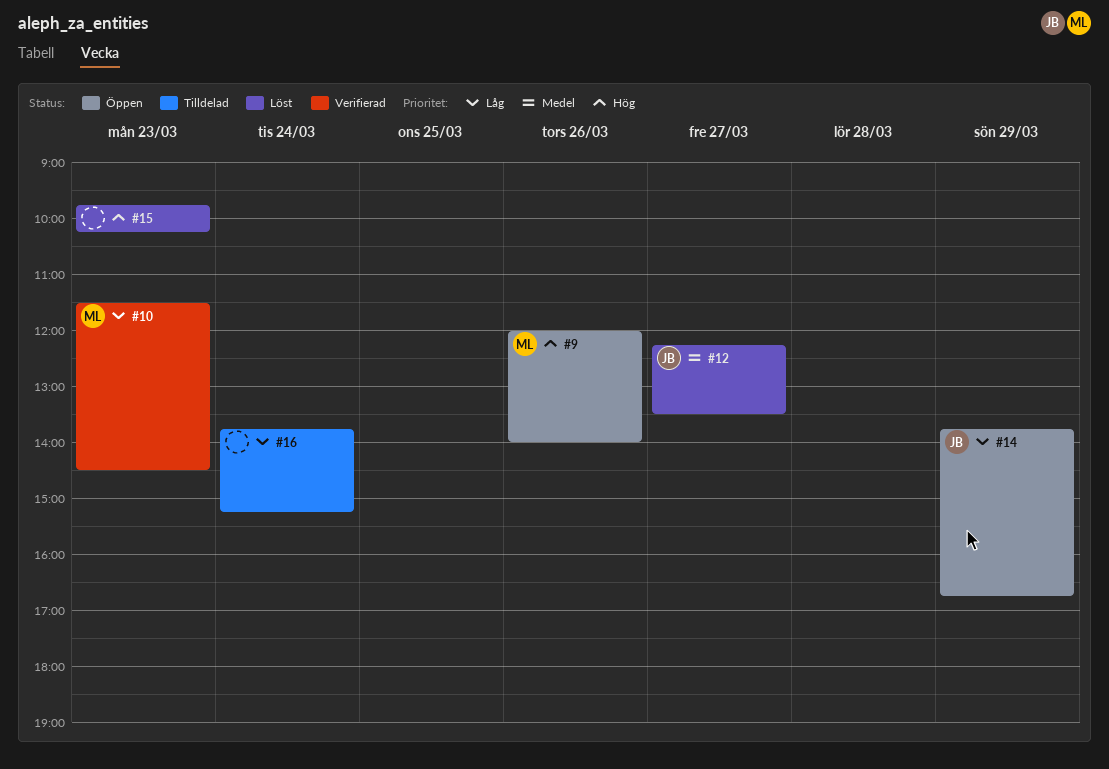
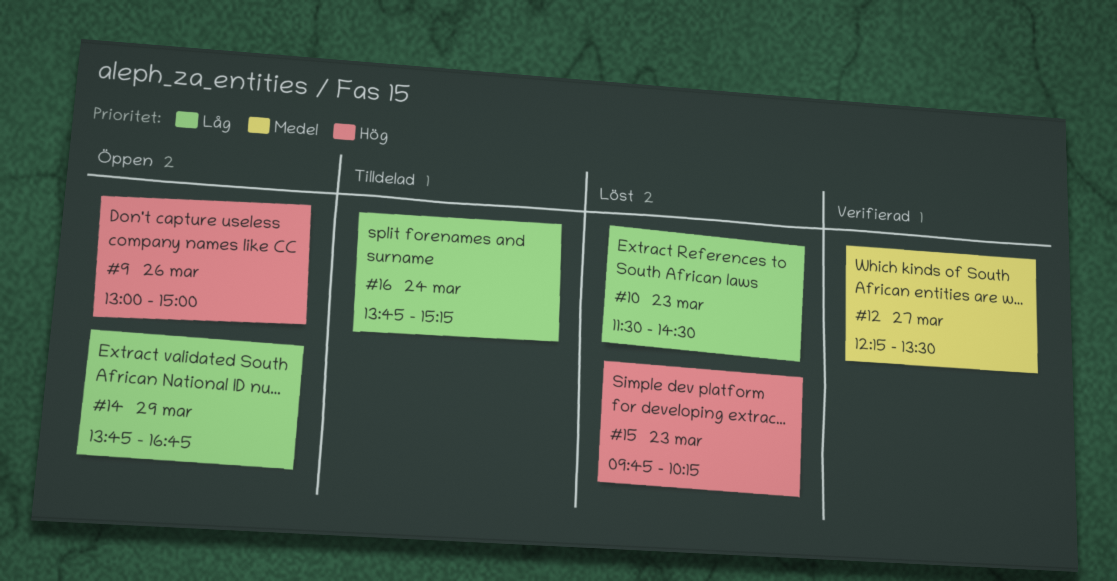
#9, begins: 12:00 -> 13:00
#9, ends: 14:00 -> 15:00
#10, status: Verifierad -> Löst
#12, status: Löst -> Verifierad

